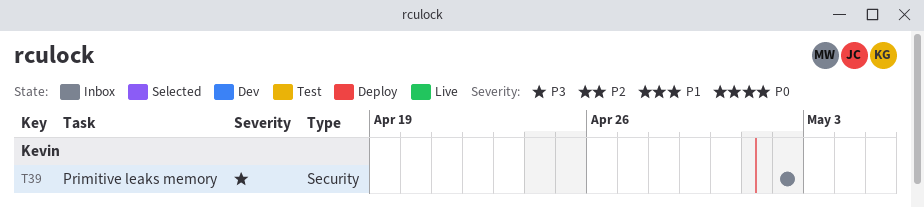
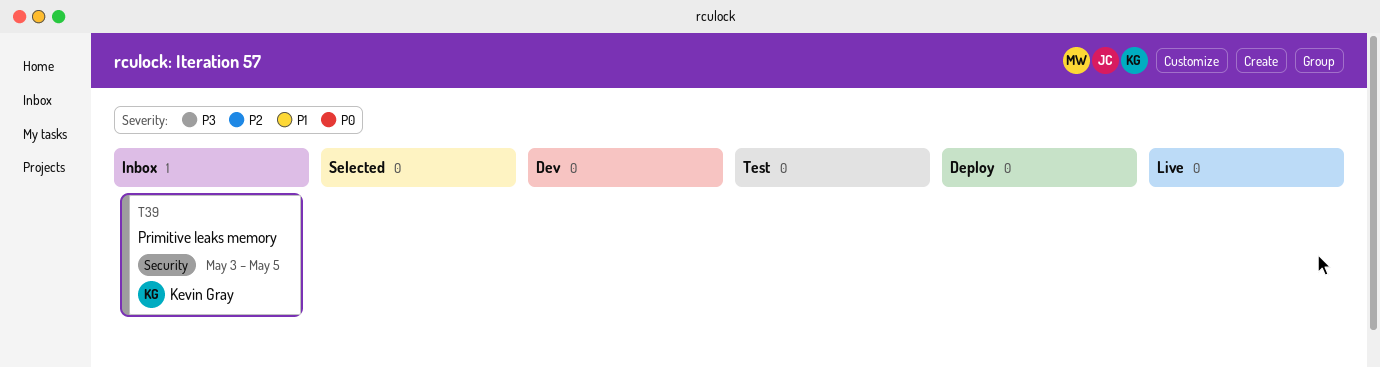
T39, start: May 2 -> May 3
T39, due: May 2 -> May 5

